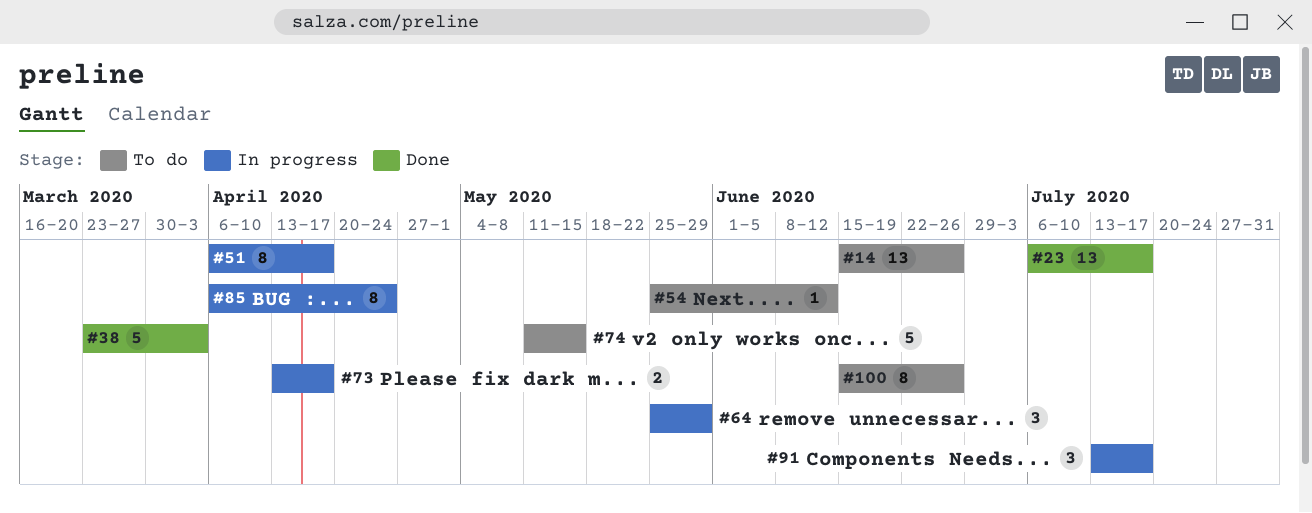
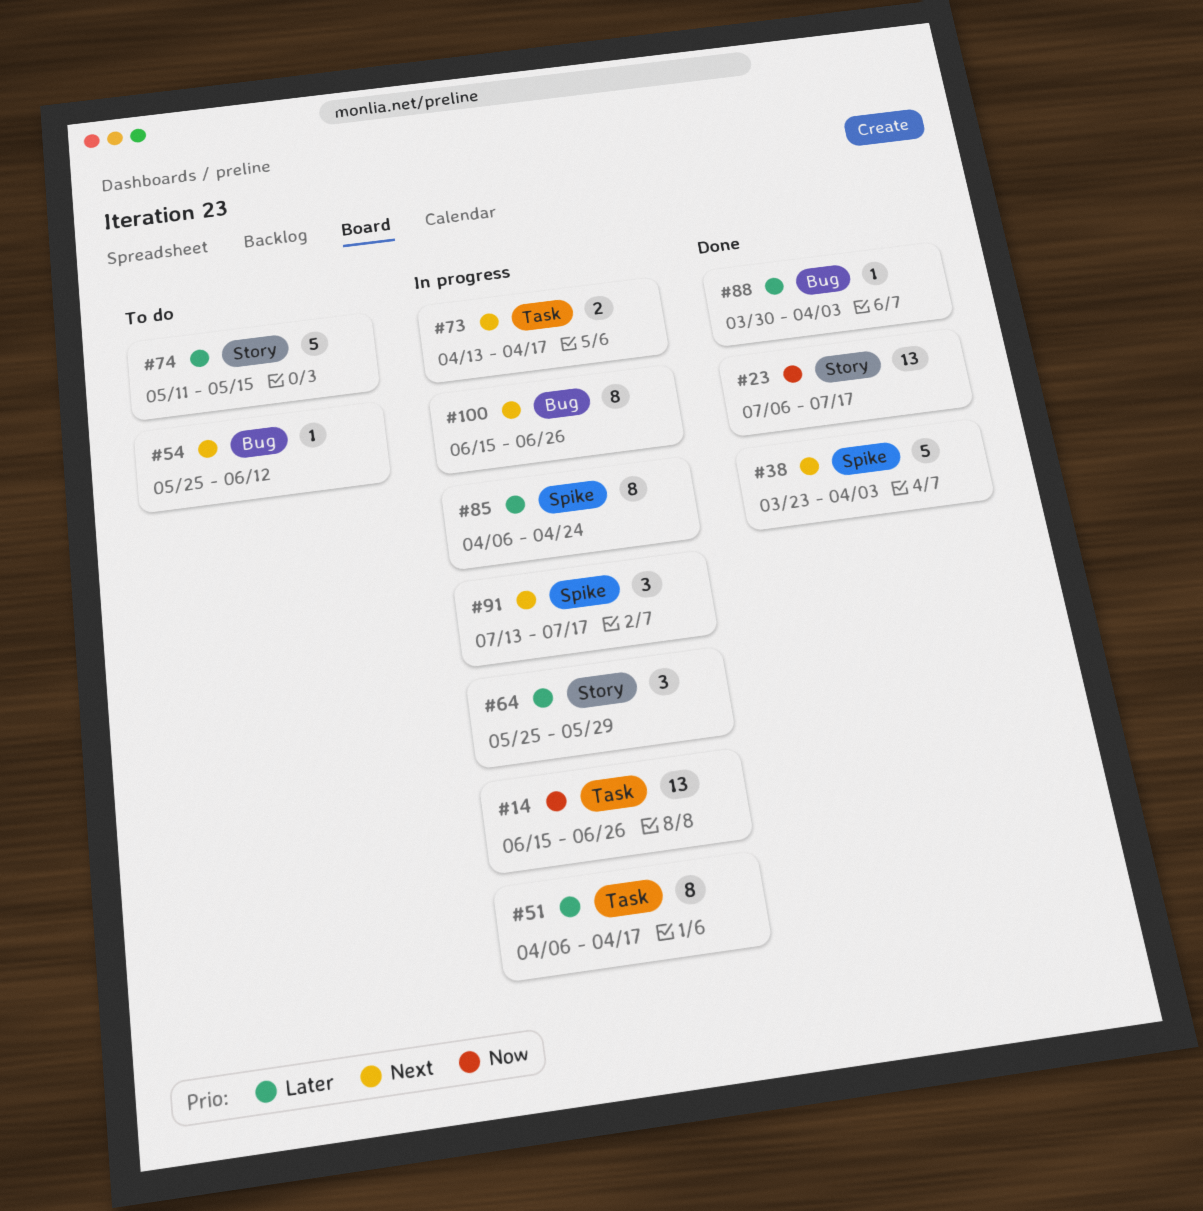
#14, status: To do -> In progress
#88: none -> present
#100, status: To do -> In progress

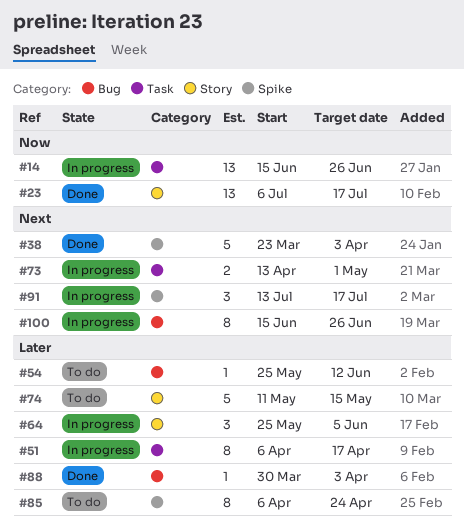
#54, priority: Next -> Later
#64, due: May 29 -> Jun 5
#73, due: Apr 17 -> May 1
#85, status: In progress -> To do

